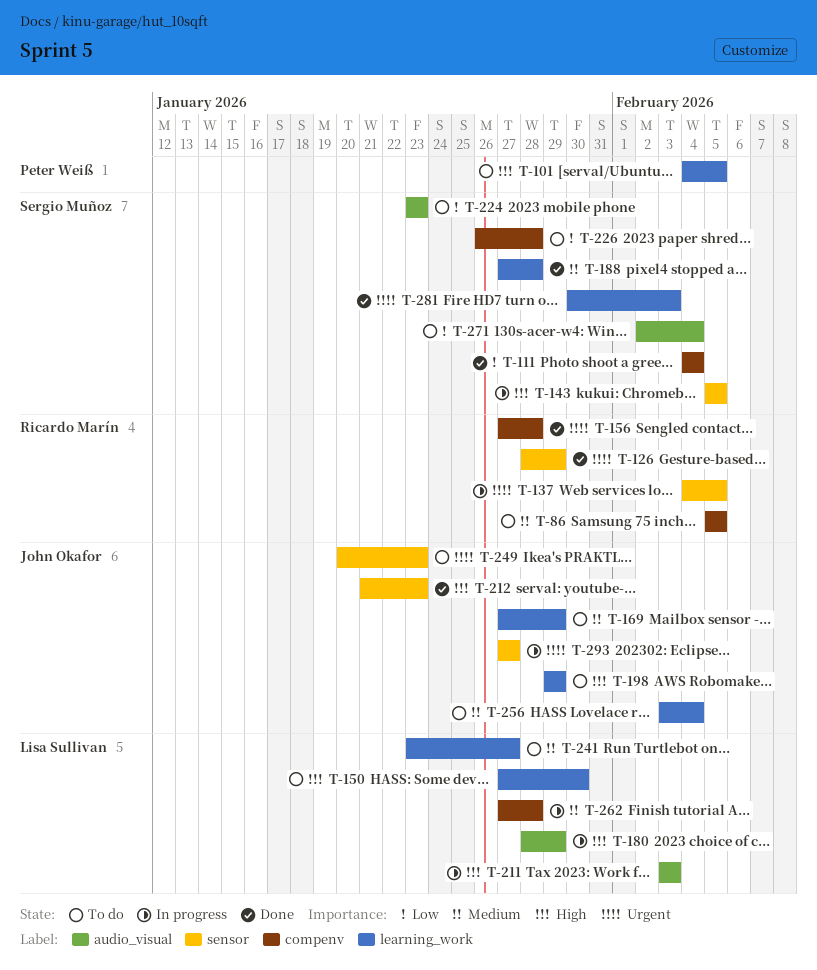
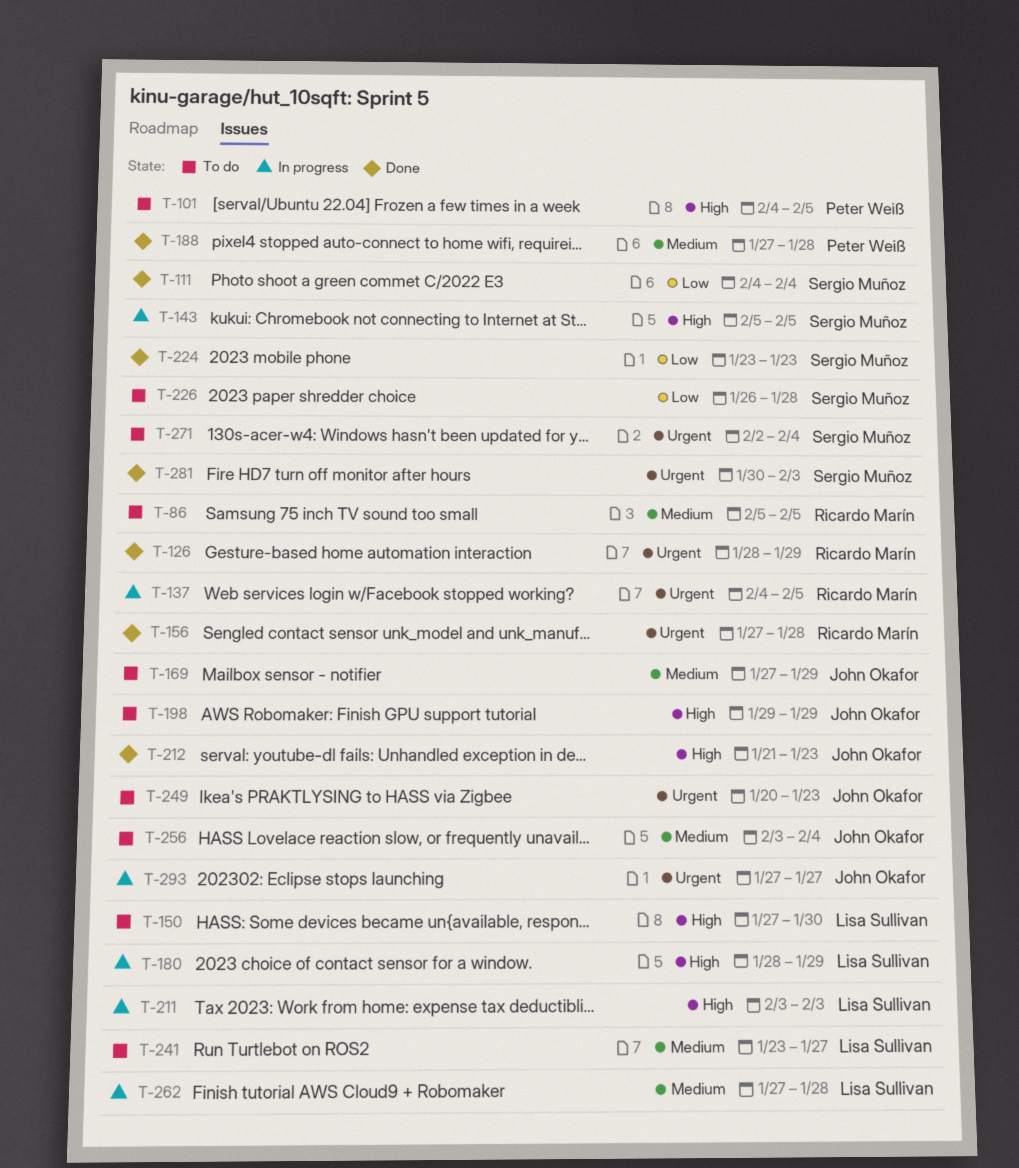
T-188, owner: Sergio Muñoz -> Peter Weiß
T-224, status: To do -> Done
T-271, priority: Low -> Urgent

